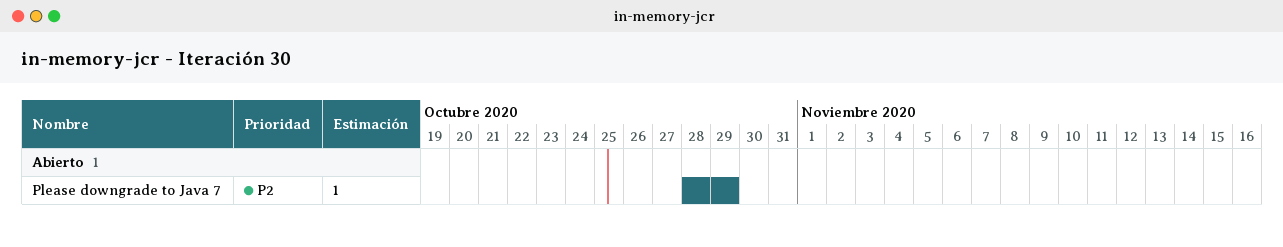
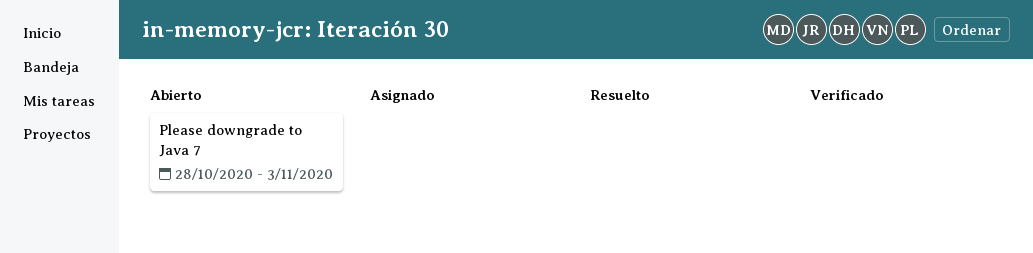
Please downgrade to Java 7, due: Oct 29 -> Nov 3

